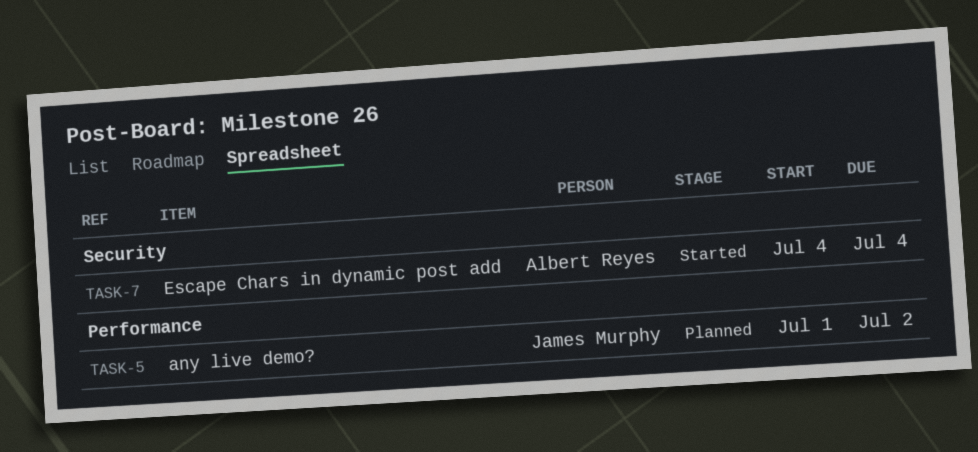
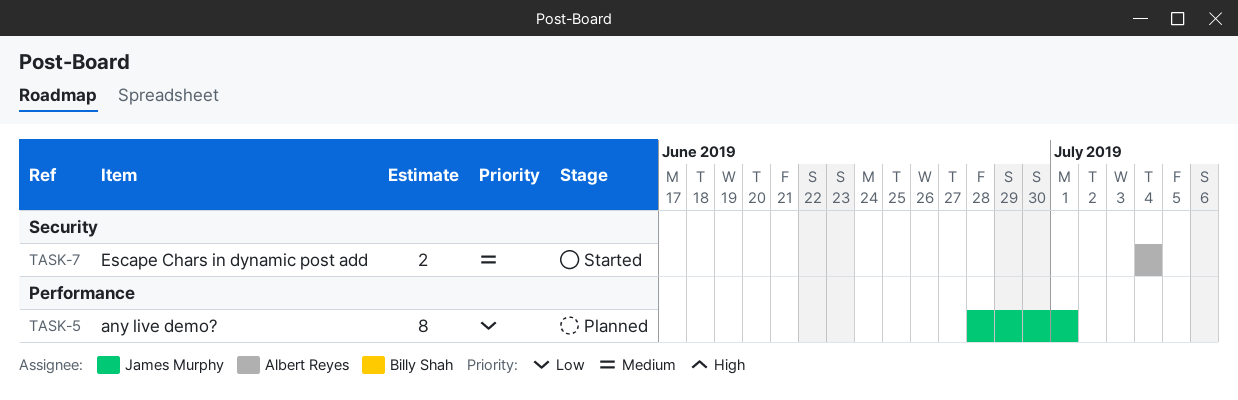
TASK-5, start: Jul 1 -> Jun 28
TASK-5, due: Jul 2 -> Jul 1

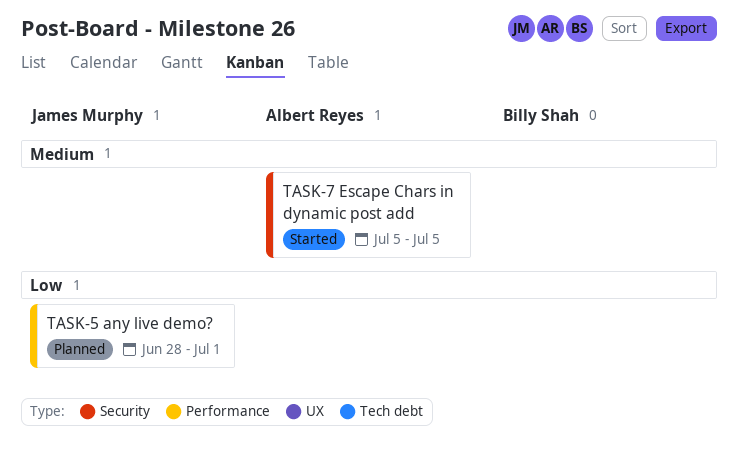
TASK-7, start: Jul 4 -> Jul 5
TASK-7, due: Jul 4 -> Jul 5

